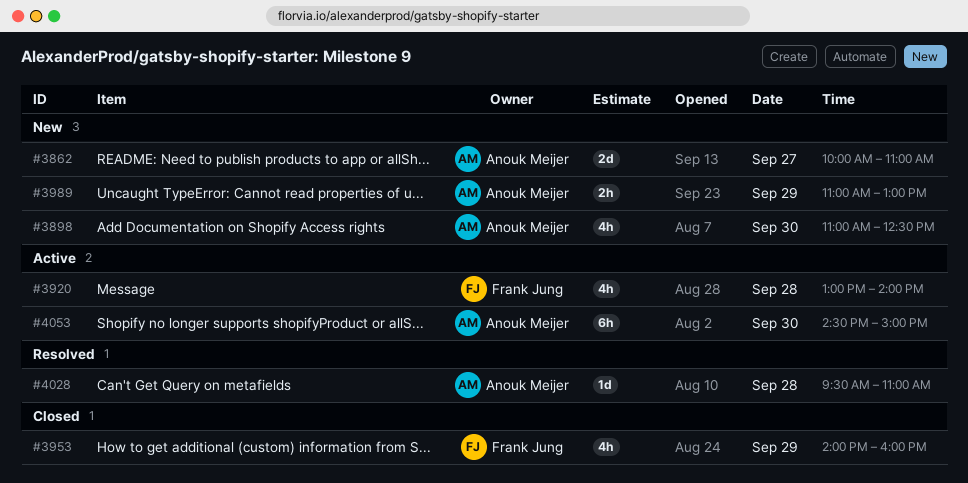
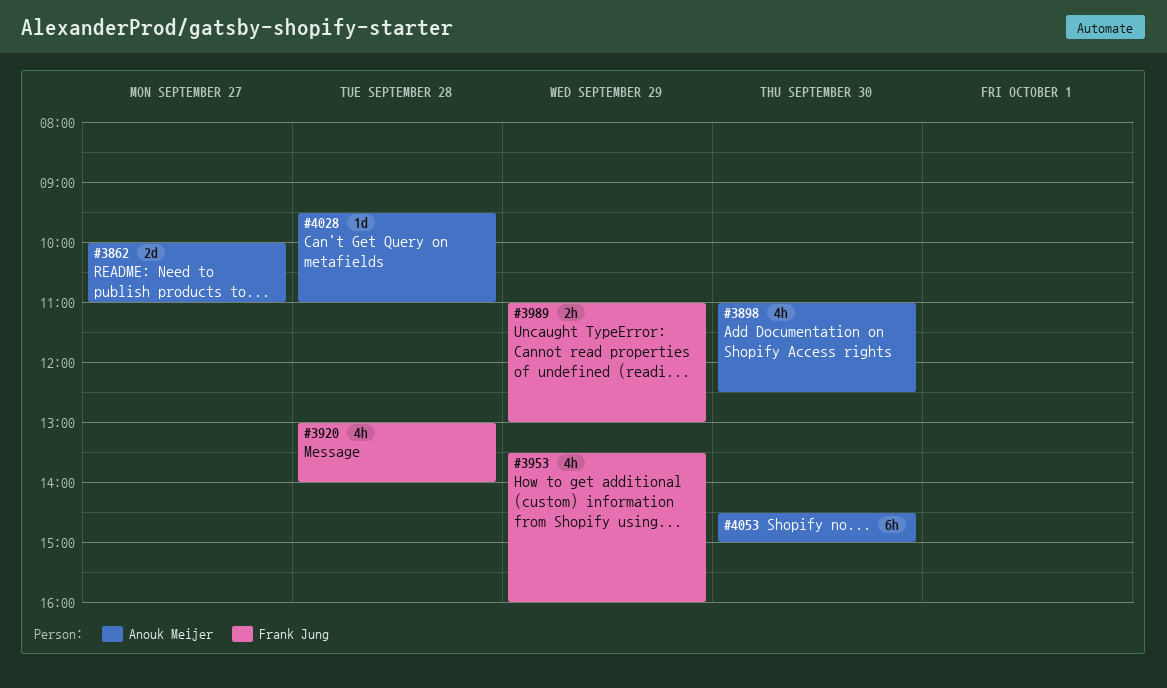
#3953, begins: 14:00 -> 13:30
#3989, owner: Anouk Meijer -> Frank Jung

